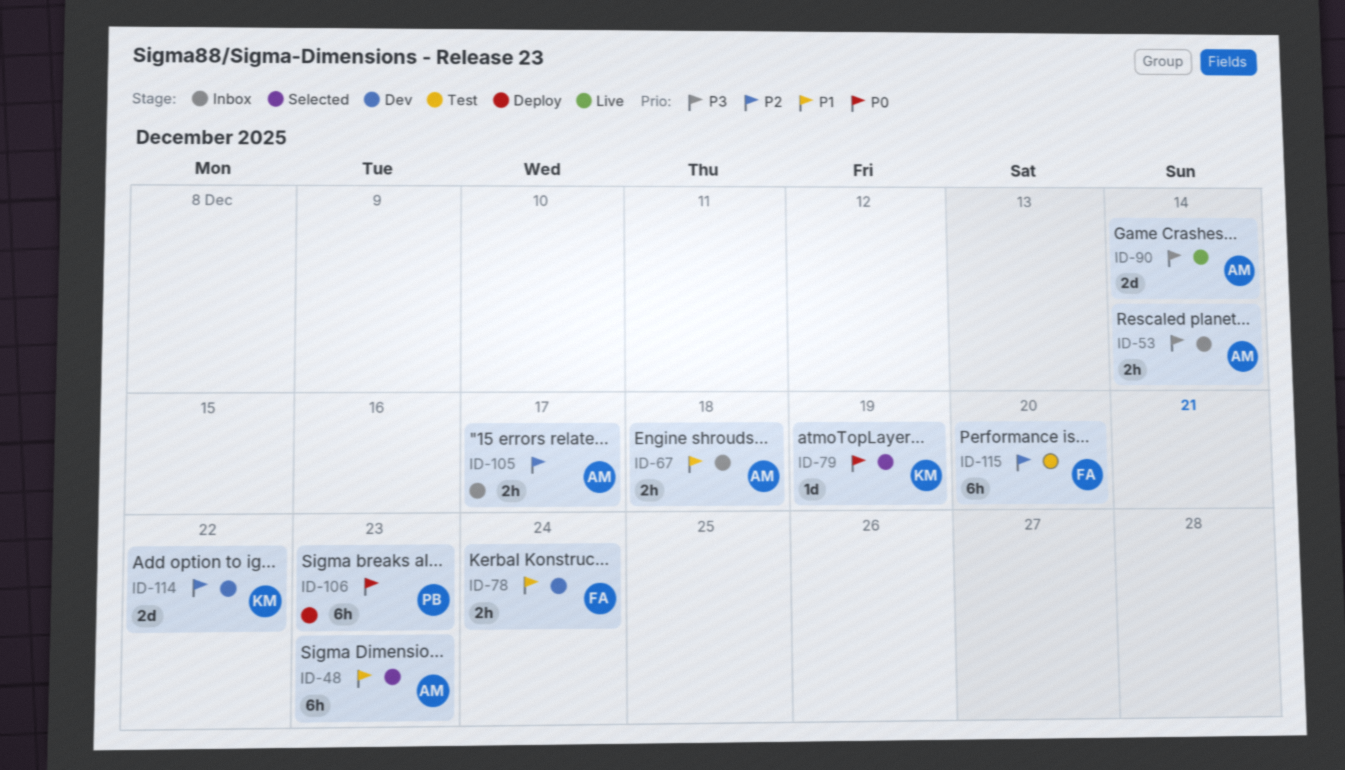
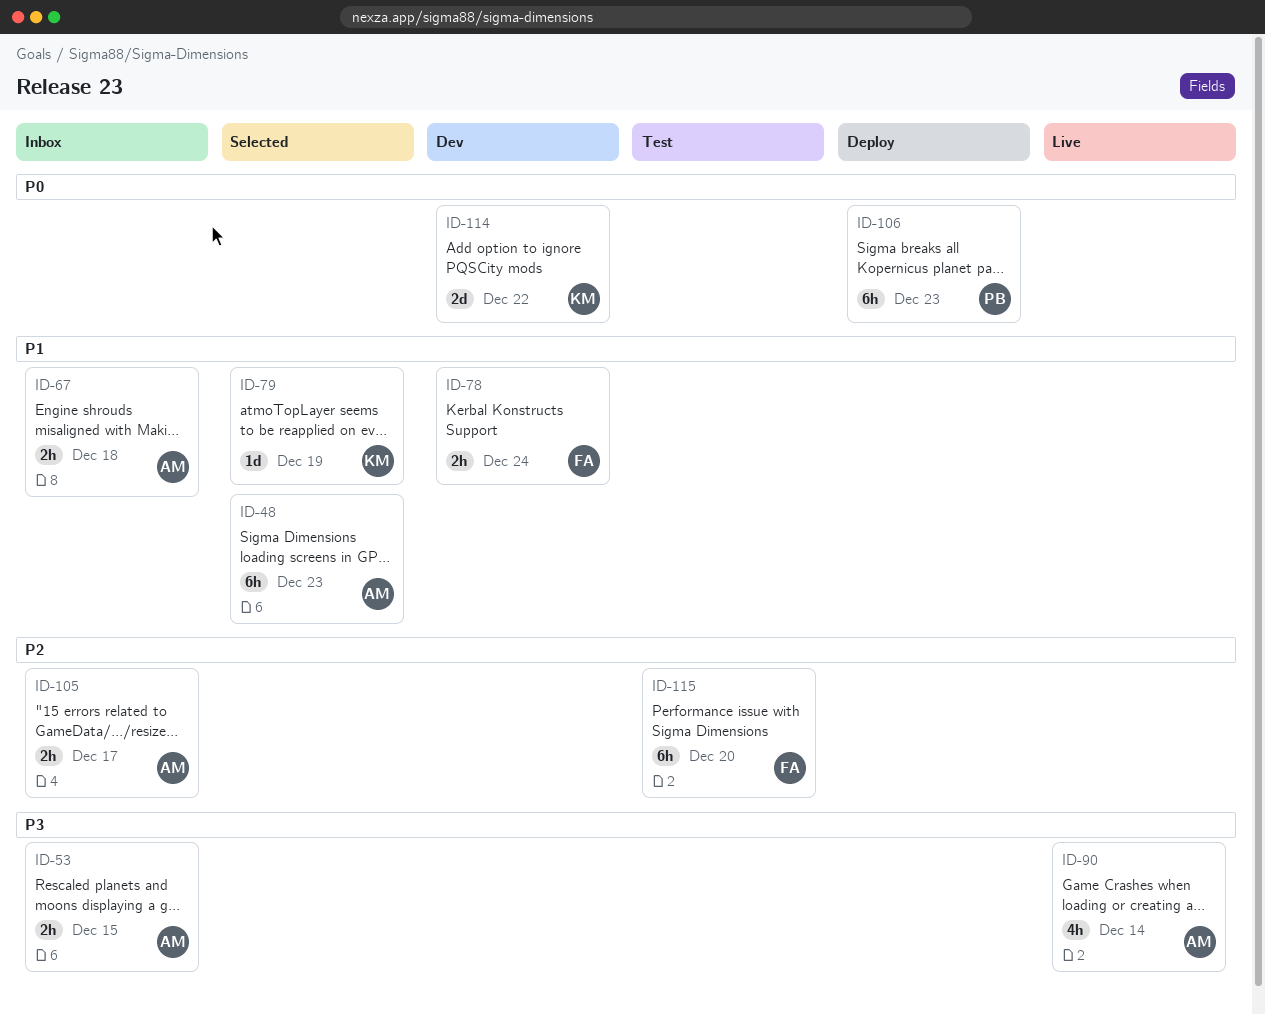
ID-53, due: Dec 14 -> Dec 15
ID-79, priority: P0 -> P1
ID-90, estimate: 2d -> 4h
ID-114, priority: P2 -> P0

